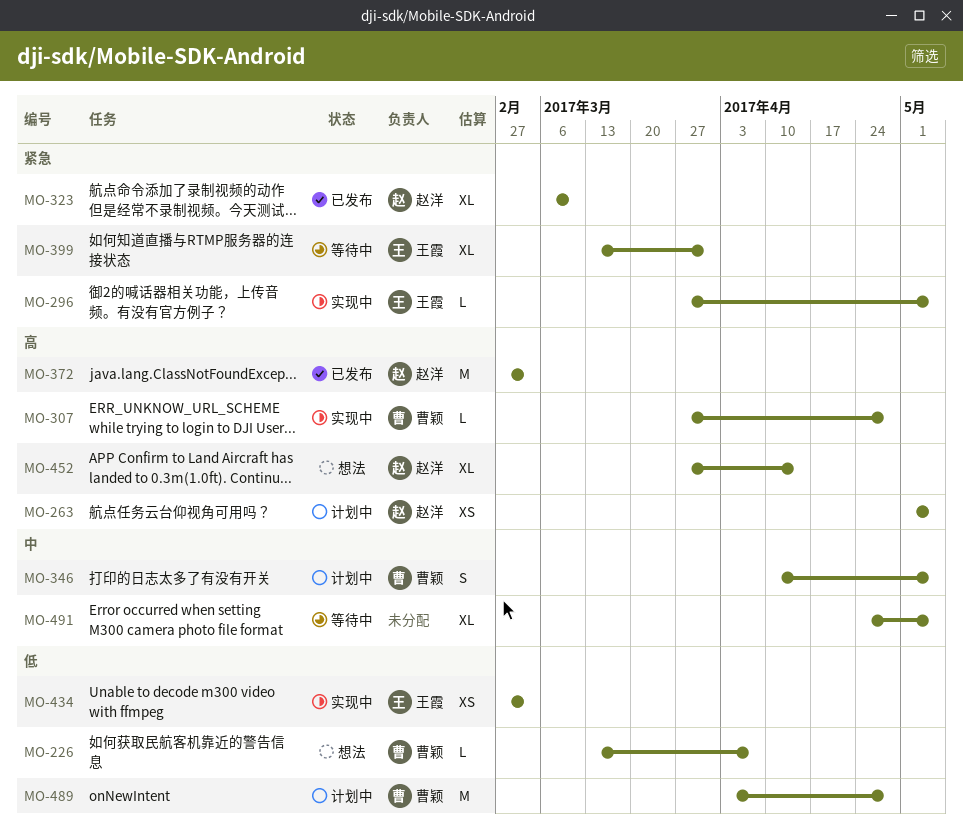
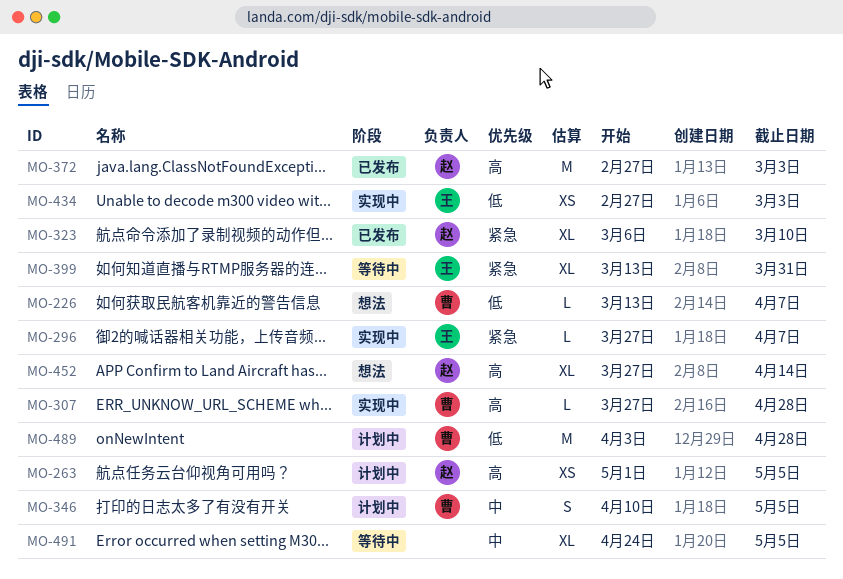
MO-296, due: May 5 -> Apr 7

